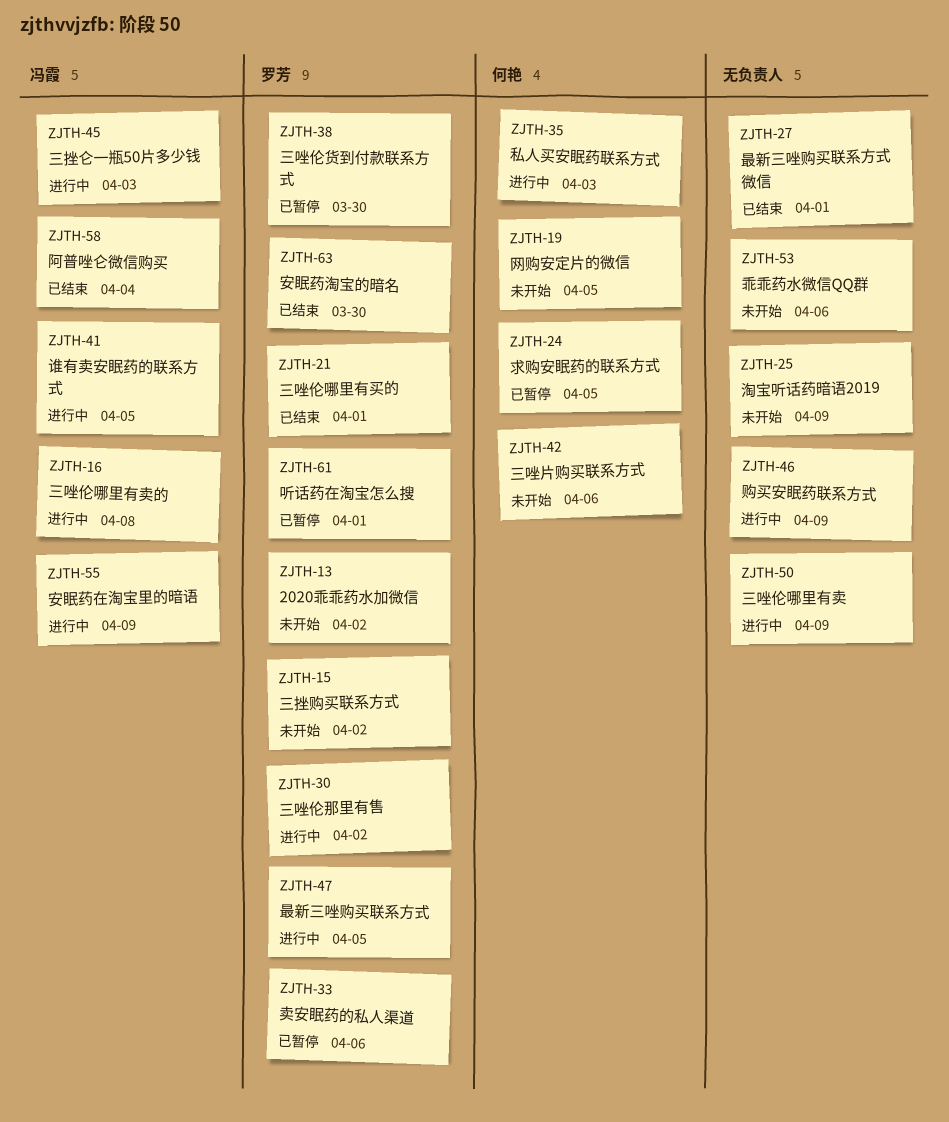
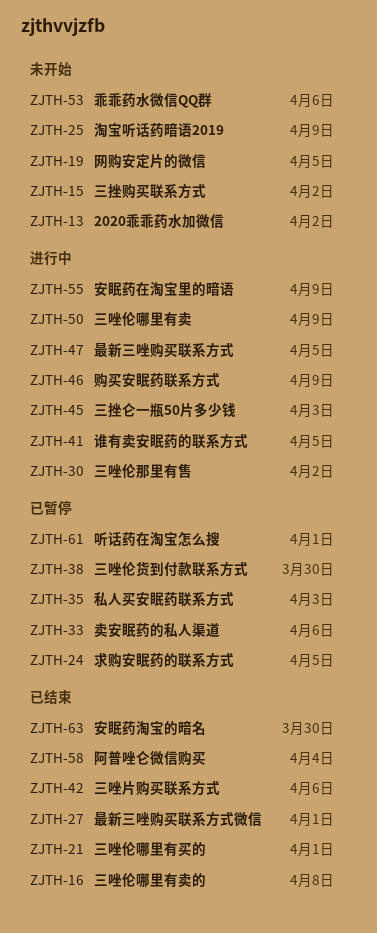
ZJTH-16, status: 进行中 -> 已结束
ZJTH-35, status: 进行中 -> 已暂停
ZJTH-42, status: 未开始 -> 已结束

